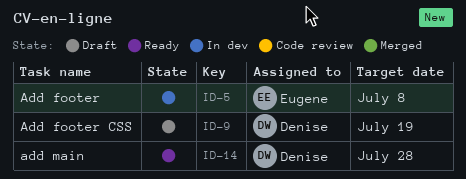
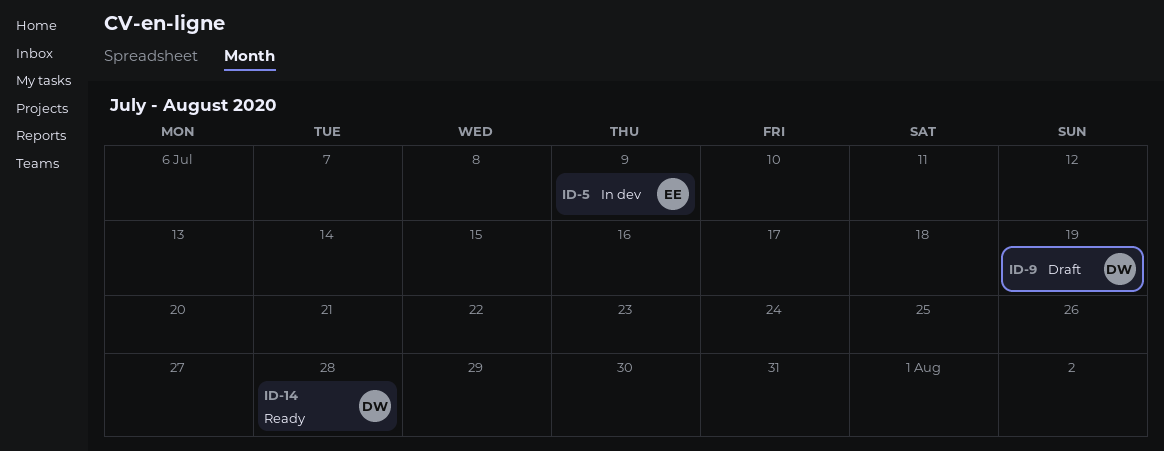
ID-5, due: Jul 8 -> Jul 9

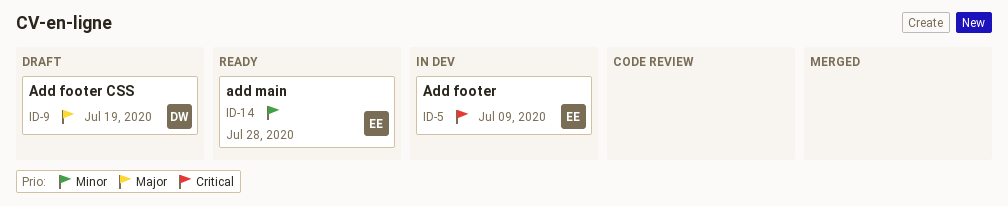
ID-14, owner: DW -> EE

